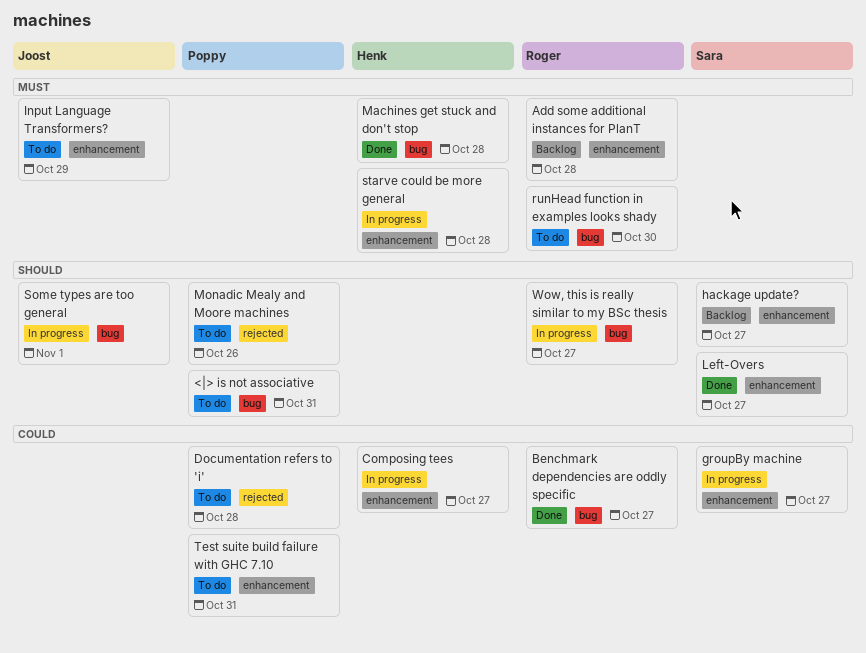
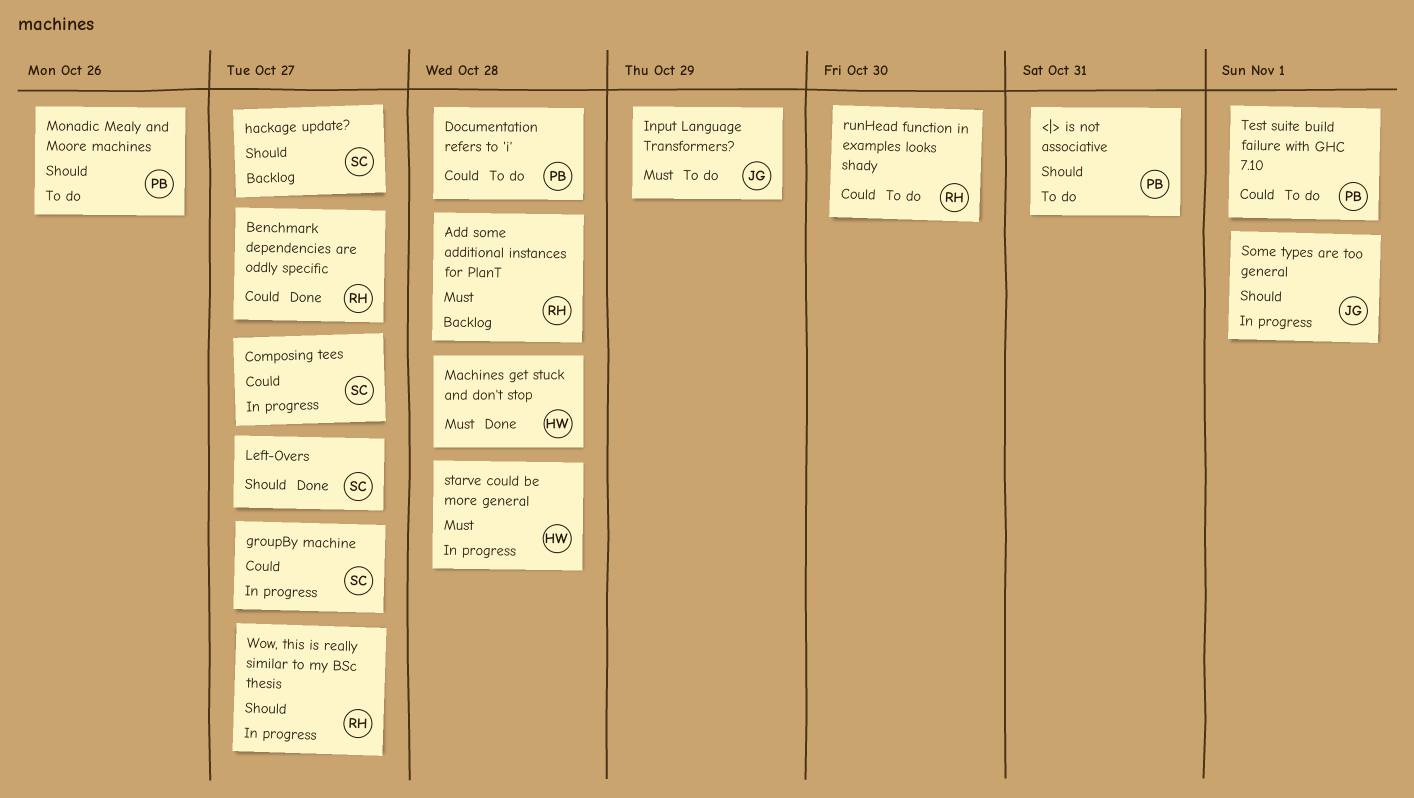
Composing tees, owner: Henk -> Sara
runHead function in examples looks shady, priority: Must -> Could
Test suite build failure with GHC 7.10, due: Oct 31 -> Nov 1

